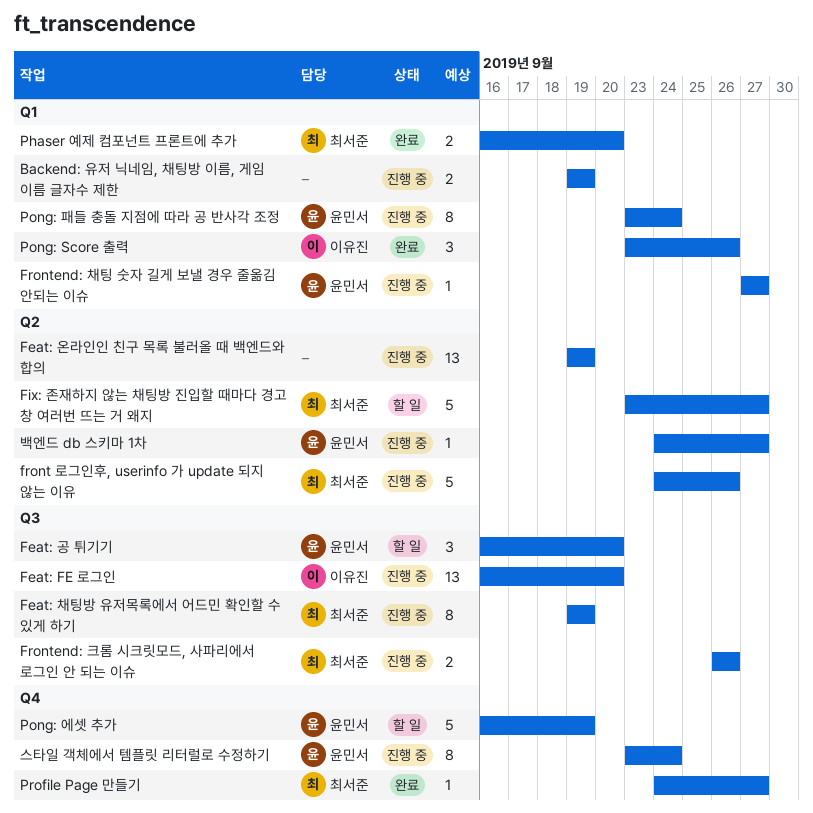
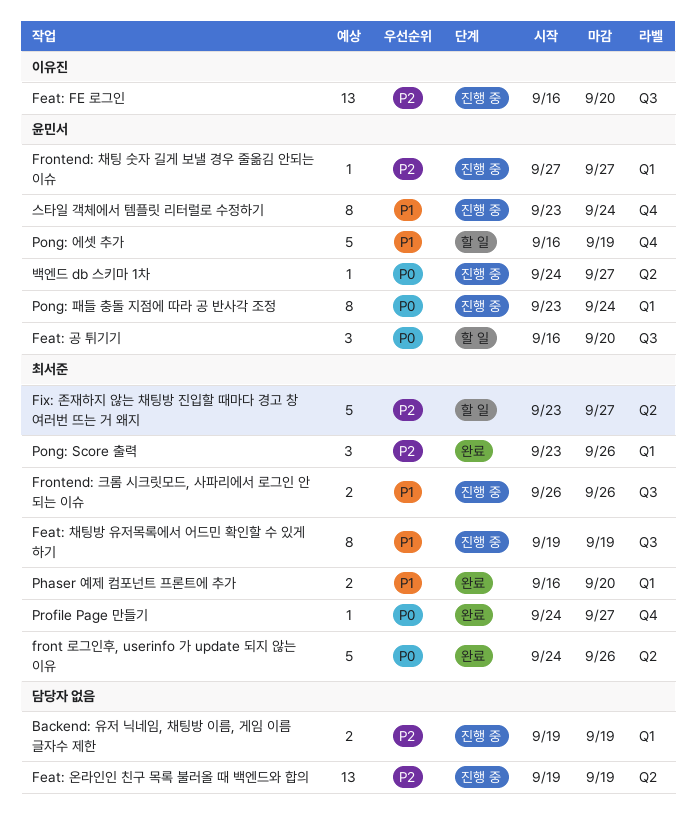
front 로그인후, userinfo 가 update 되지 않는 이유, status: 진행 중 -> 완료
Pong: Score 출력, owner: 이유진 -> 최서준

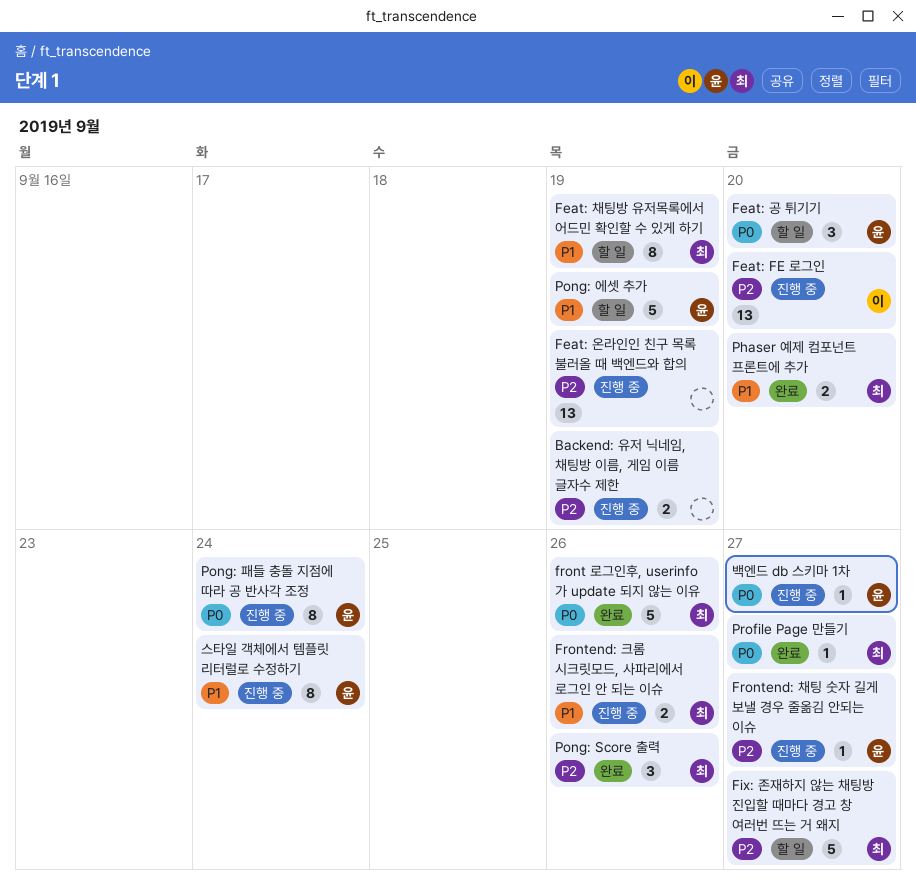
Feat: 채팅방 유저목록에서 어드민 확인할 수 있게 하기, status: 진행 중 -> 할 일

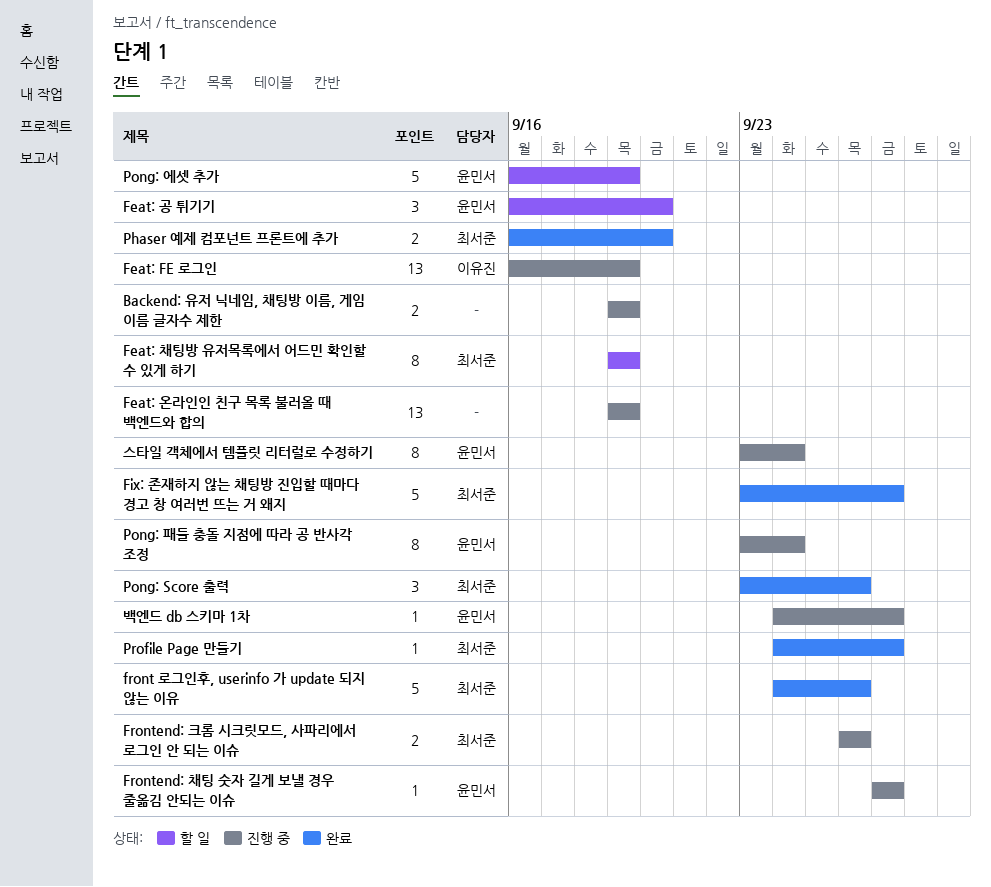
Feat: FE 로그인, due: Sep 20 -> Sep 19
Fix: 존재하지 않는 채팅방 진입할 때마다 경고 창 여러번 뜨는 거 왜지, status: 할 일 -> 완료

